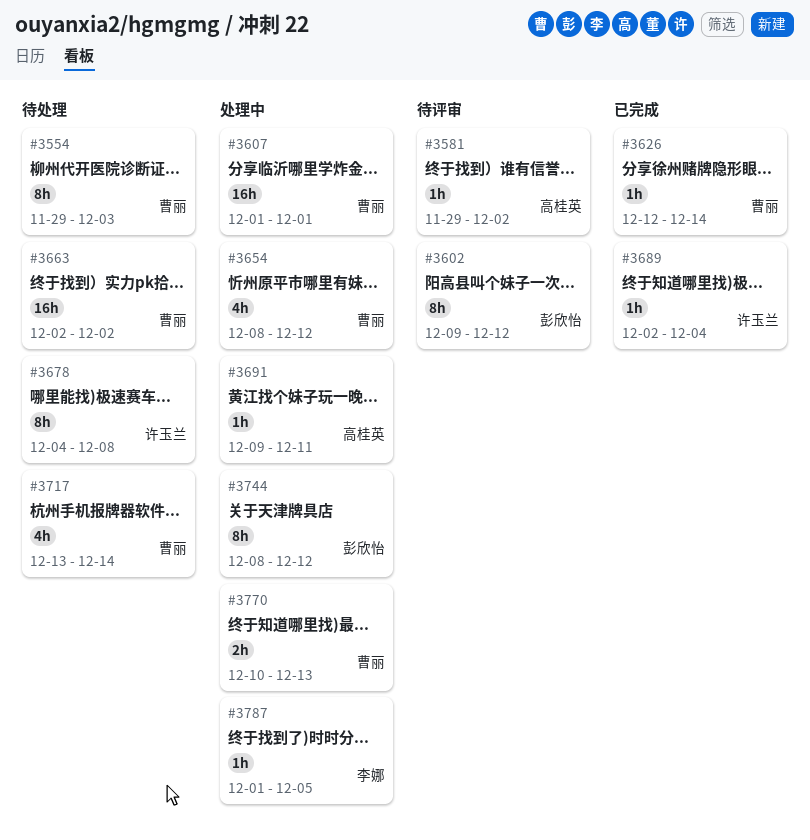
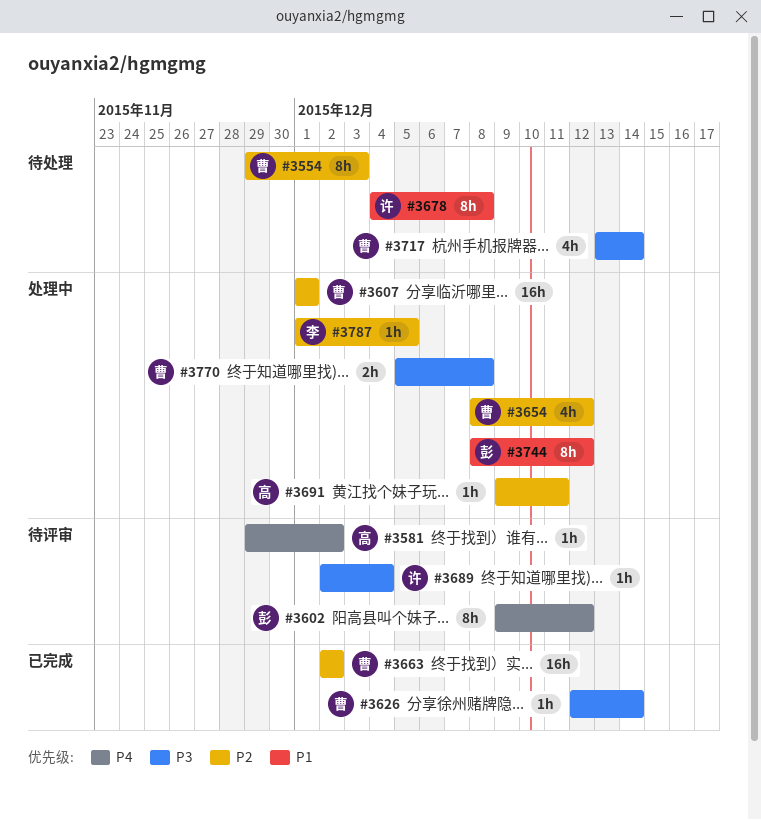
#3663, status: 待处理 -> 已完成
#3689, status: 已完成 -> 待评审
#3770, start: Dec 10 -> Dec 5
#3770, due: Dec 13 -> Dec 8

